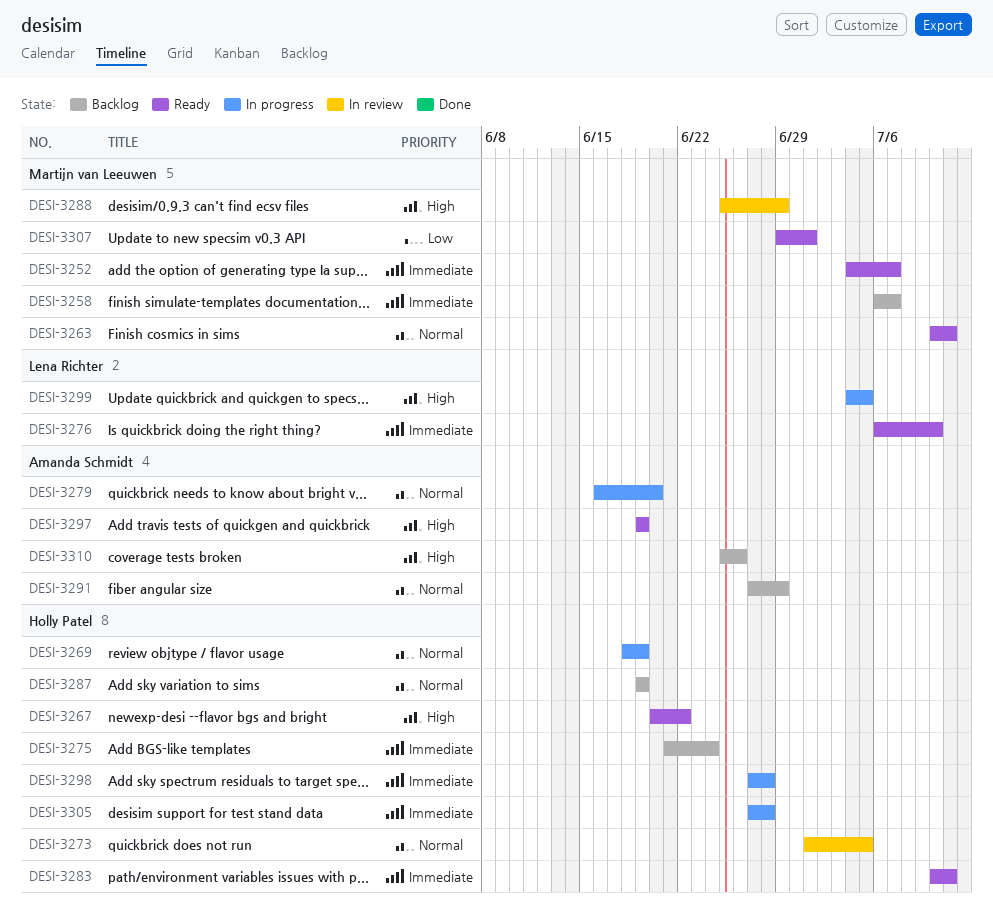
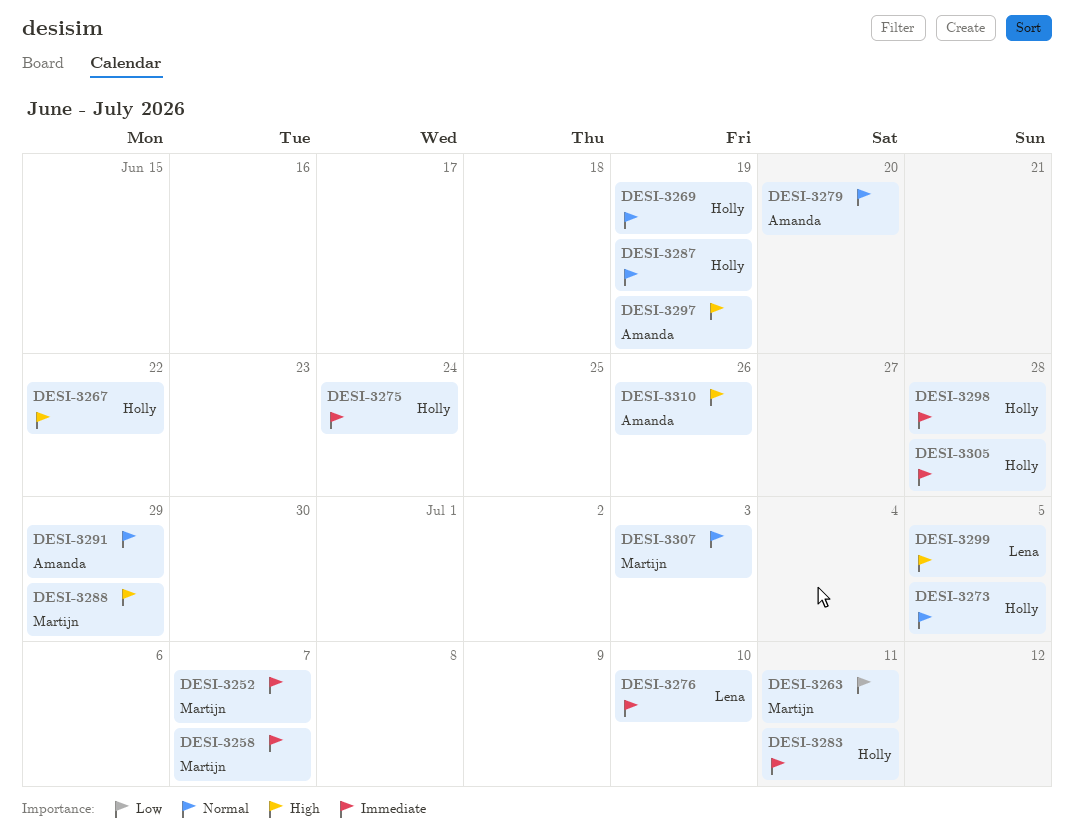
DESI-3263, priority: Normal -> Low
DESI-3307, priority: Low -> Normal
DESI-3307, due: Jul 1 -> Jul 3

